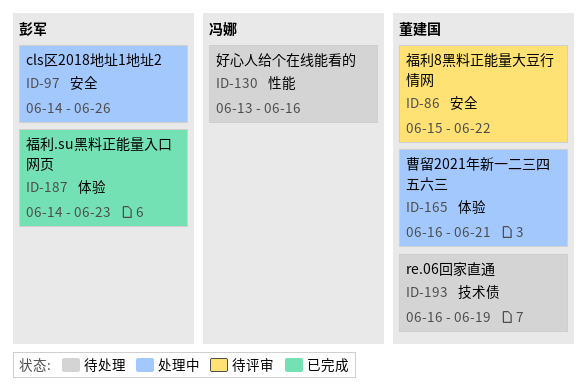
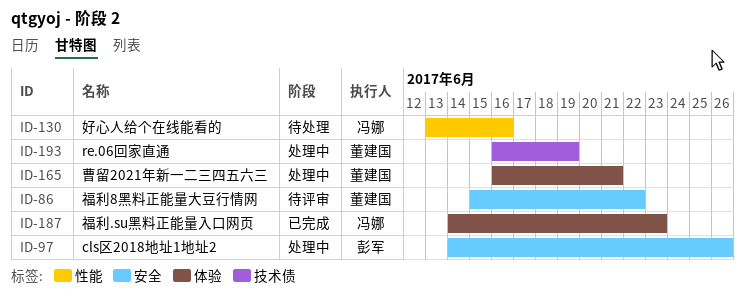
ID-187, owner: 彭军 -> 冯娜
ID-193, status: 待处理 -> 处理中

